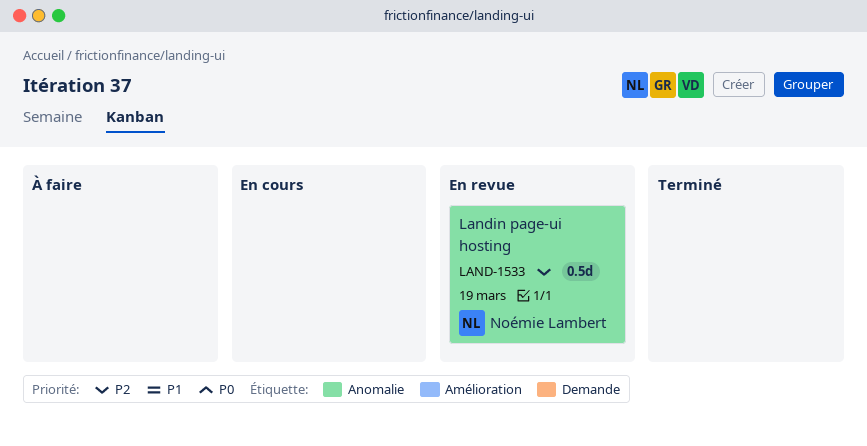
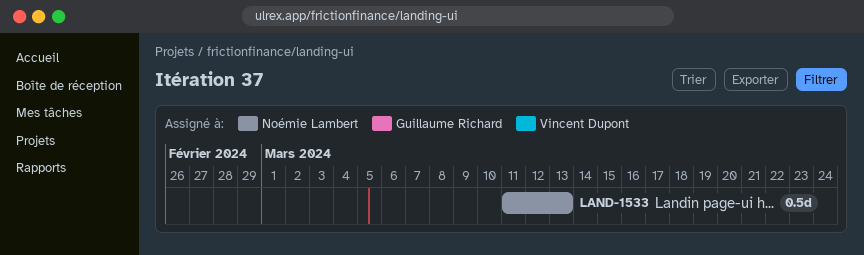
LAND-1533, due: Mar 19 -> Mar 13

